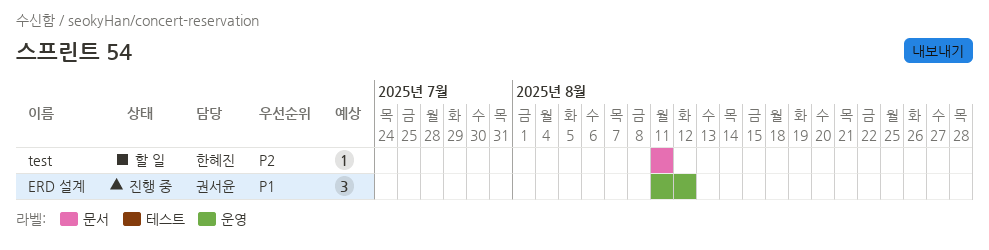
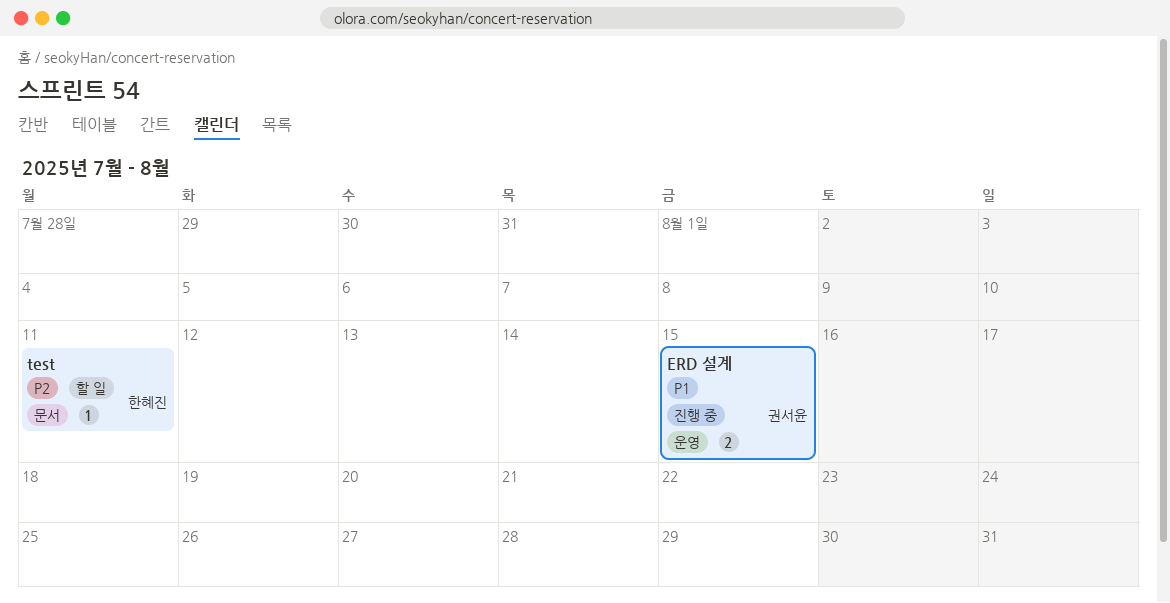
ERD 설계, estimate: 3 -> 2
ERD 설계, due: Aug 12 -> Aug 15

